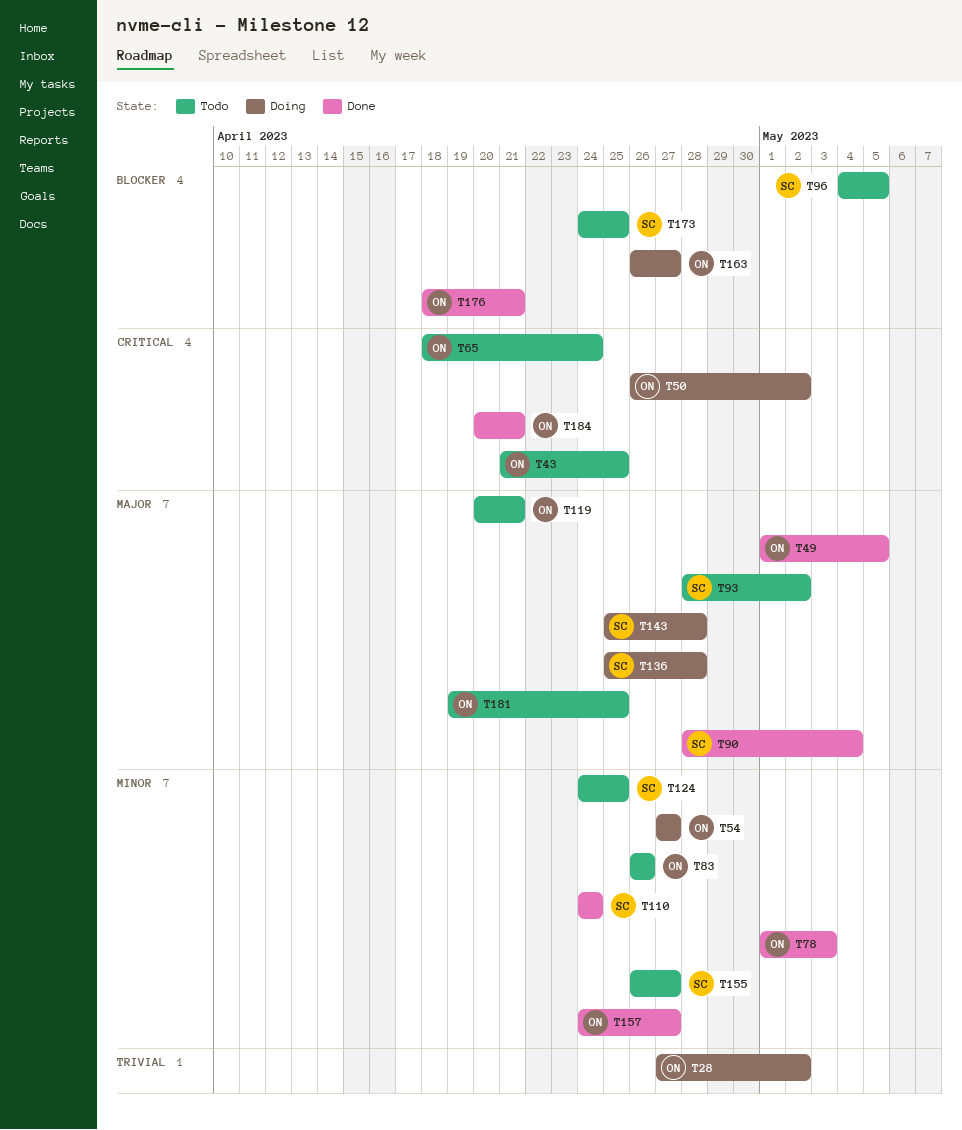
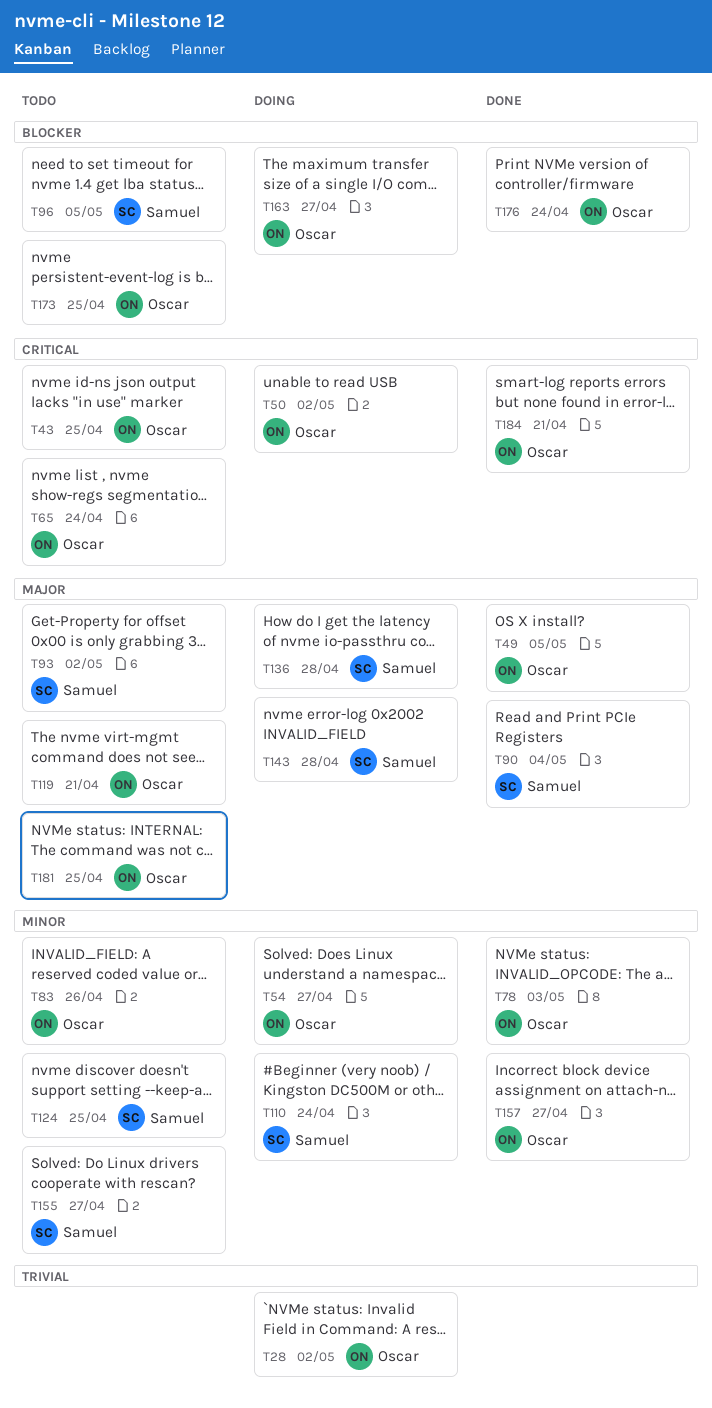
T110, status: Done -> Doing
T173, owner: Samuel -> Oscar
T176, due: Apr 21 -> Apr 24

